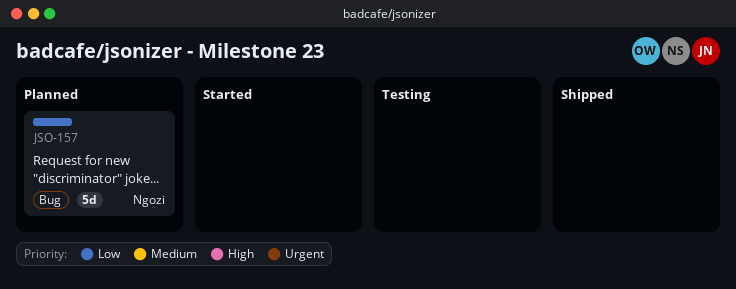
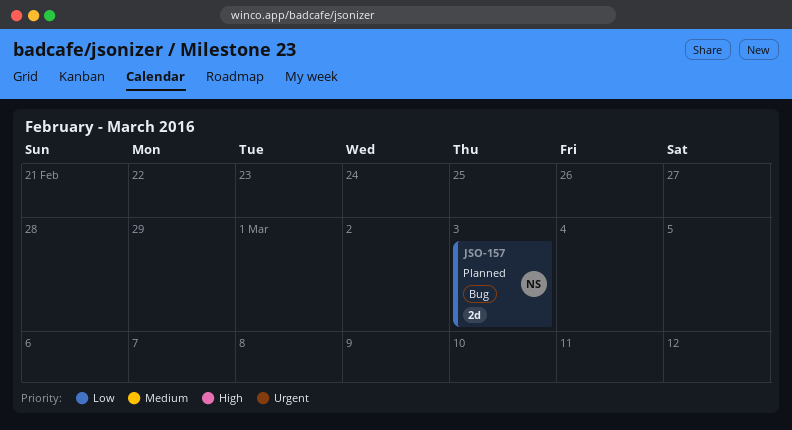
JSO-157, estimate: 5d -> 2d

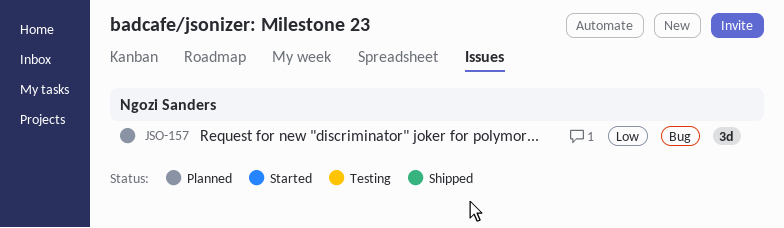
JSO-157, estimate: 2d -> 3d

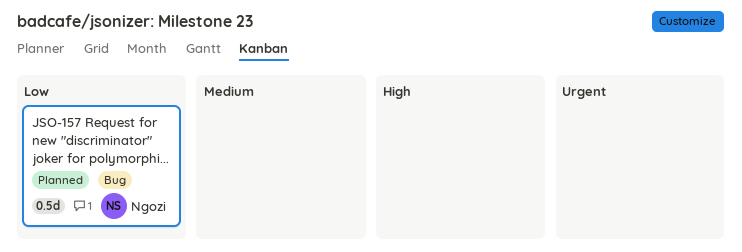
JSO-157, estimate: 3d -> 0.5d

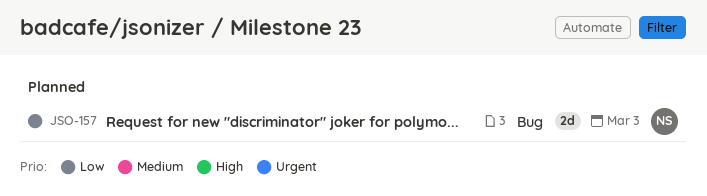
JSO-157, estimate: 0.5d -> 2d

